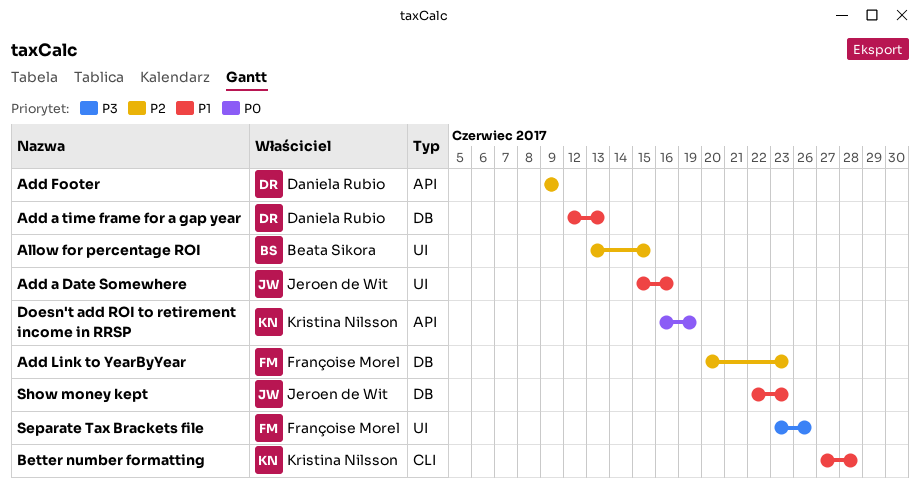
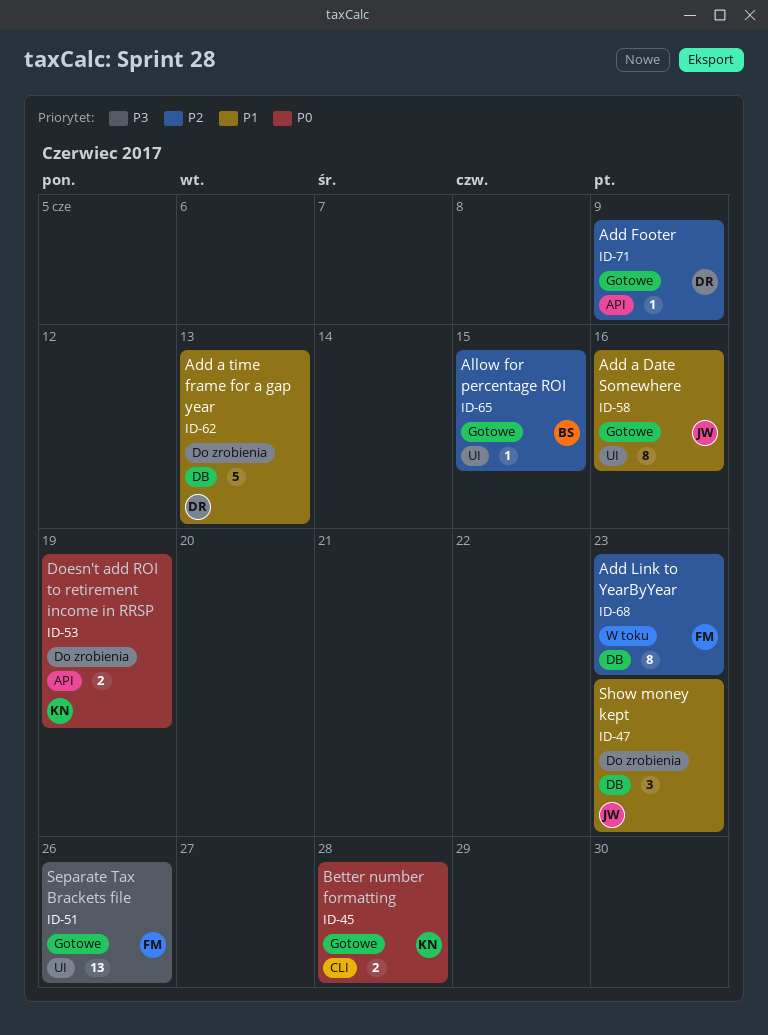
Better number formatting, priority: P1 -> P0

